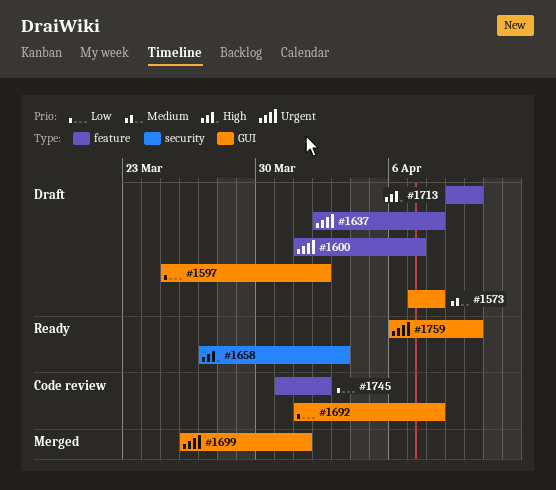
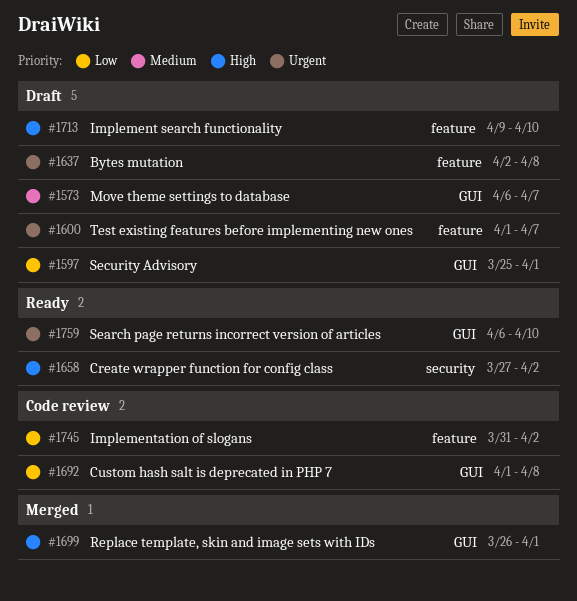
#1573, start: Apr 7 -> Apr 6
#1573, due: Apr 8 -> Apr 7
#1597, due: Apr 2 -> Apr 1
#1658, due: Apr 3 -> Apr 2
#1699, priority: Urgent -> High

